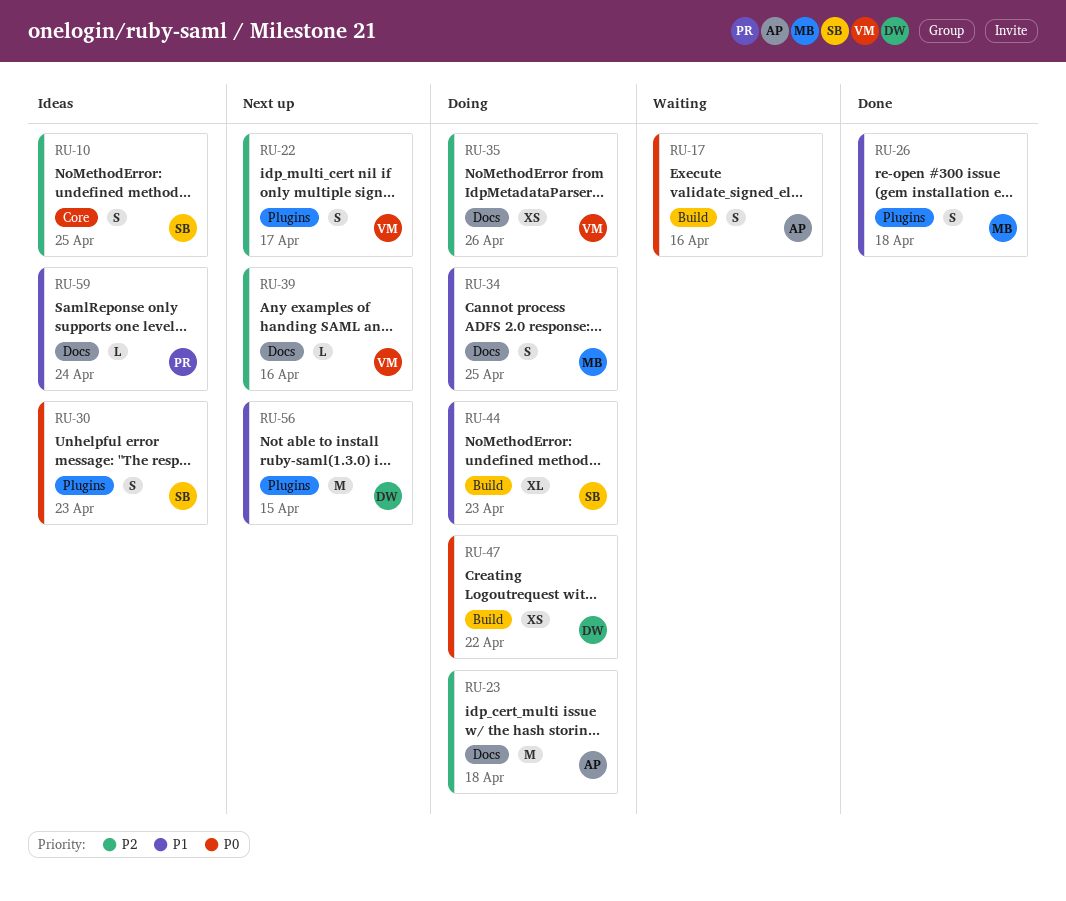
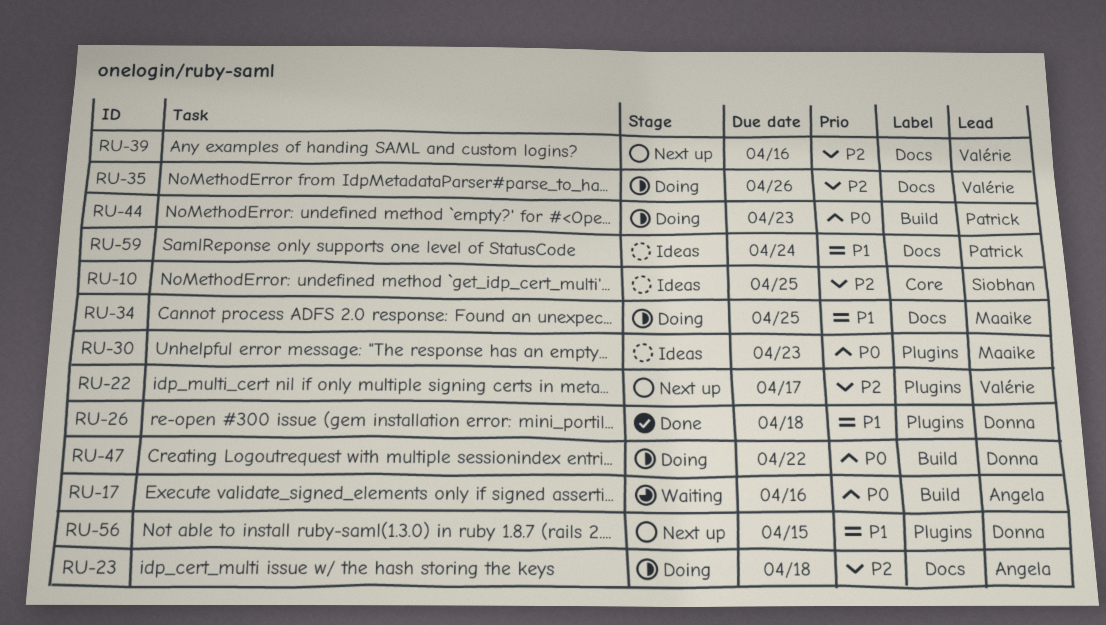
RU-26, owner: Maaike -> Donna
RU-30, owner: Siobhan -> Maaike
RU-44, owner: Siobhan -> Patrick
RU-44, priority: P1 -> P0

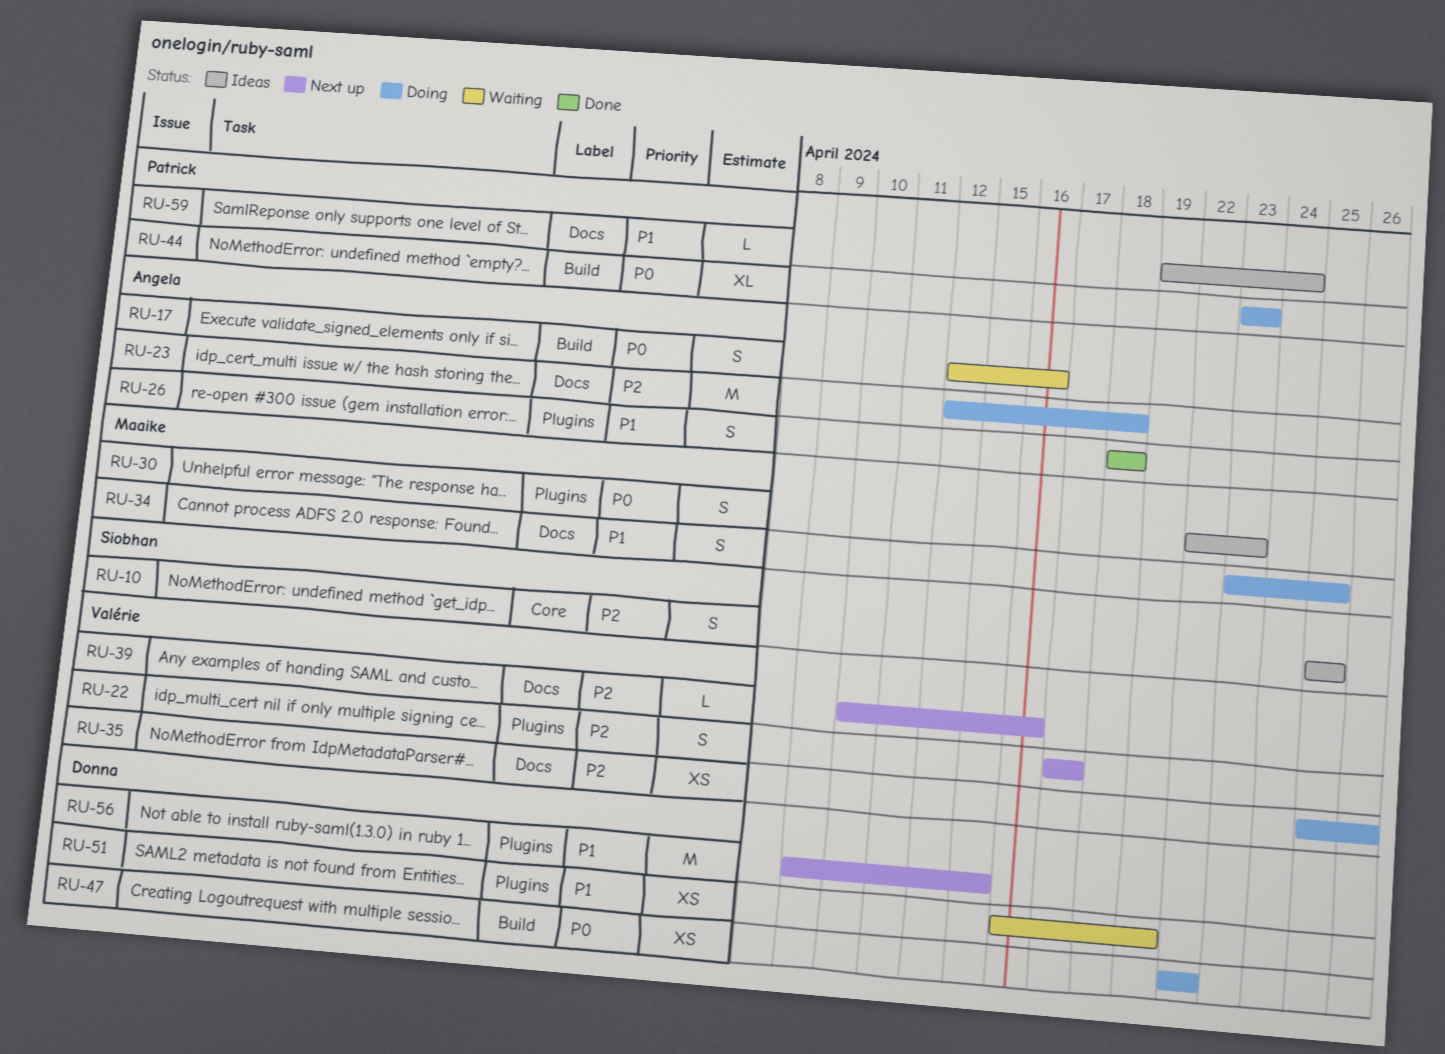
RU-26, owner: Donna -> Angela
RU-51: none -> present

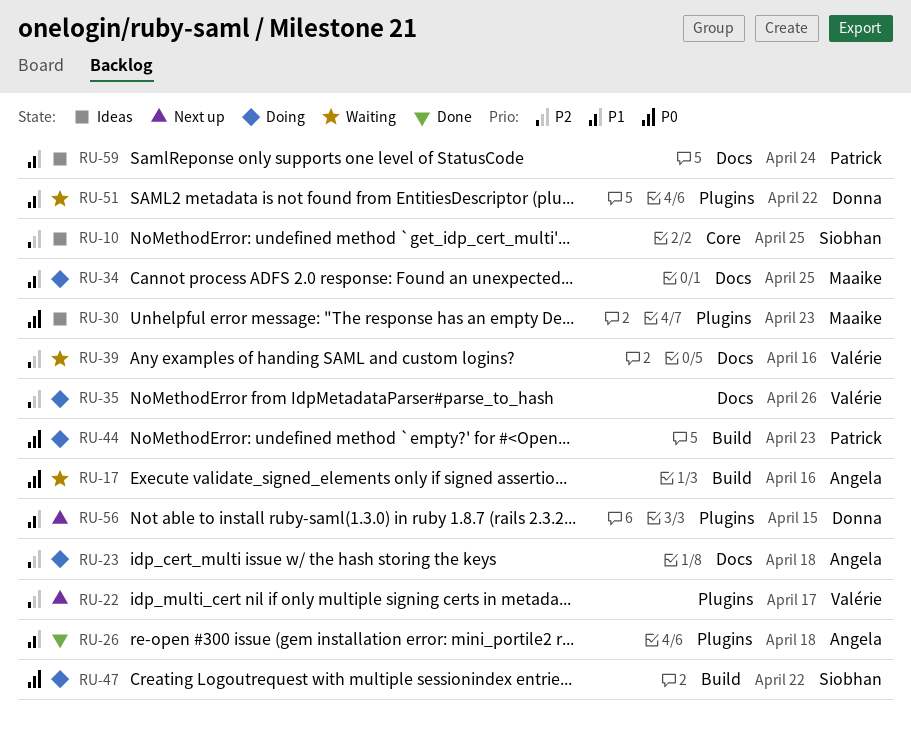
RU-39, status: Next up -> Waiting
RU-47, owner: Donna -> Siobhan
RU-51, due: Apr 19 -> Apr 22

